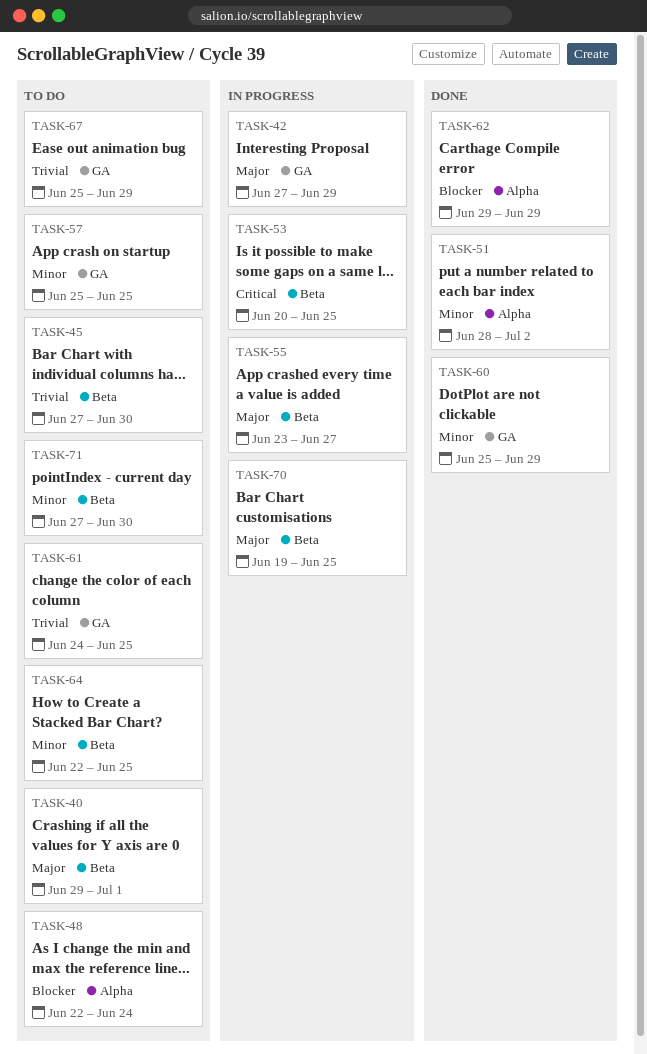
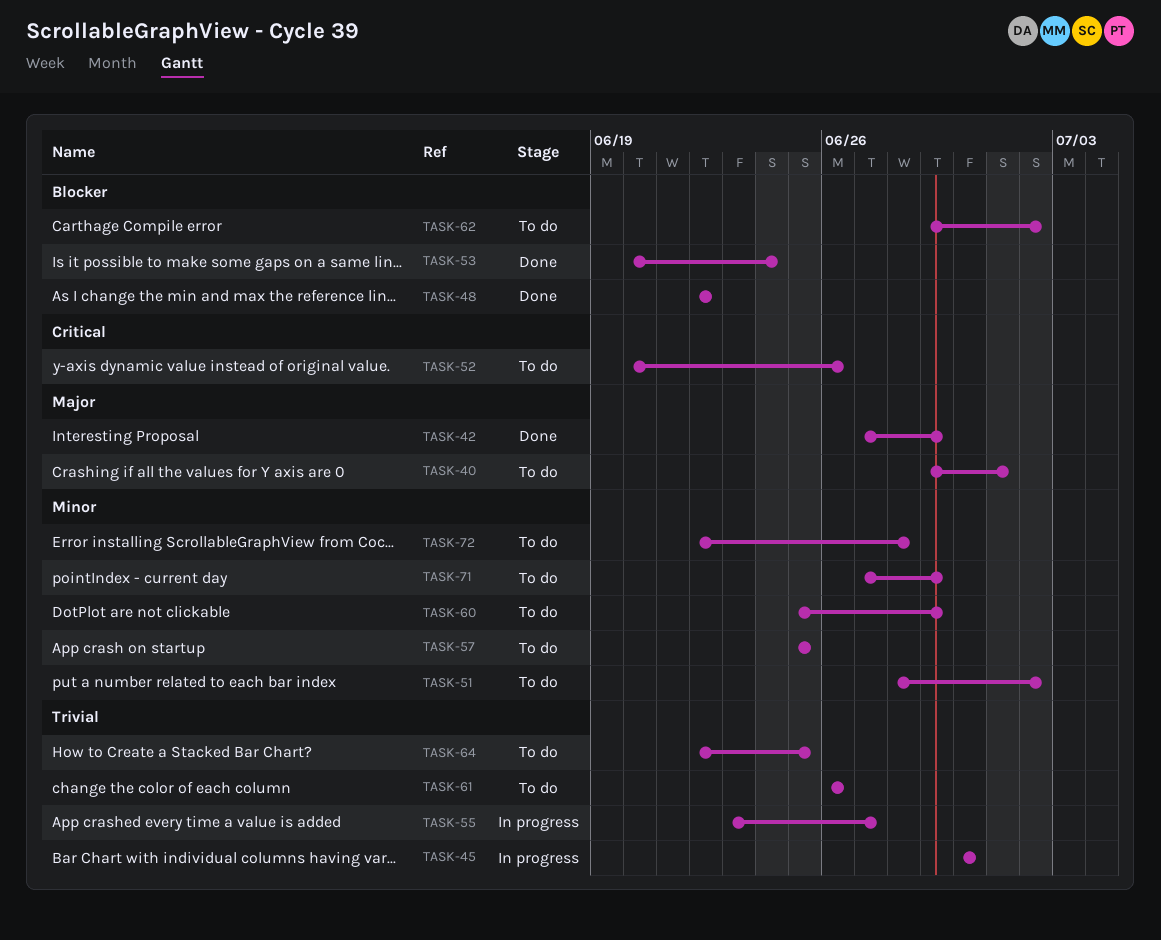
TASK-42, status: In progress -> Done
TASK-45, status: To do -> In progress
TASK-45, start: Jun 27 -> Jun 30
TASK-48, status: To do -> Done
TASK-48, due: Jun 24 -> Jun 22
TASK-51, status: Done -> To do
TASK-52: none -> present
TASK-53, status: In progress -> Done
TASK-53, priority: Critical -> Blocker
TASK-53, due: Jun 25 -> Jun 24
TASK-55, priority: Major -> Trivial
TASK-60, status: Done -> To do
TASK-61, start: Jun 24 -> Jun 26
TASK-61, due: Jun 25 -> Jun 26
TASK-62, status: Done -> To do
TASK-62, due: Jun 29 -> Jul 2
TASK-64, priority: Minor -> Trivial
TASK-67: present -> none
TASK-70: present -> none
TASK-71, due: Jun 30 -> Jun 29
TASK-72: none -> present

